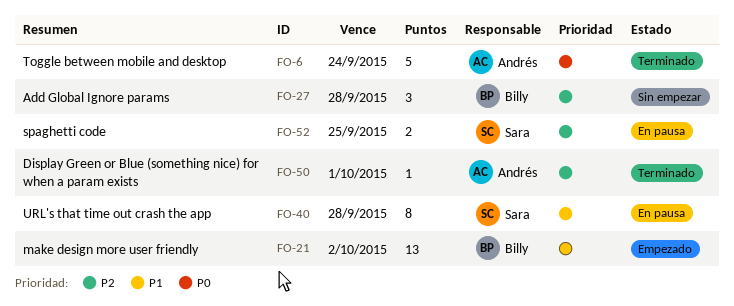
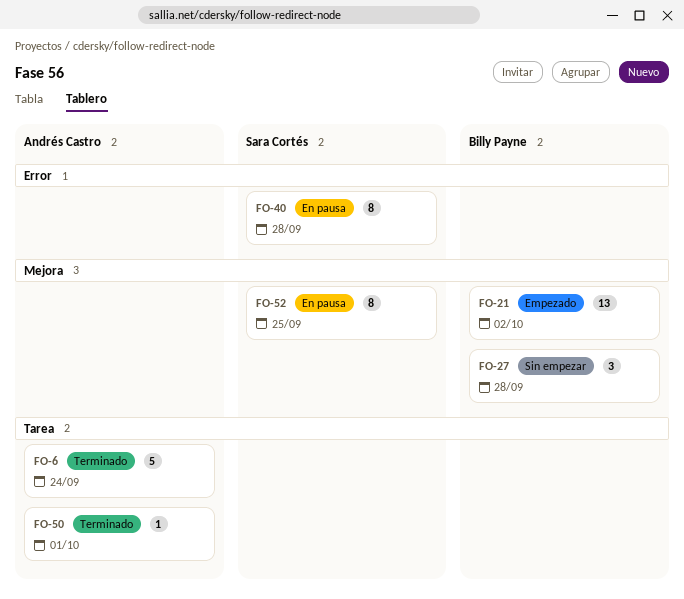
FO-52, estimate: 2 -> 8

